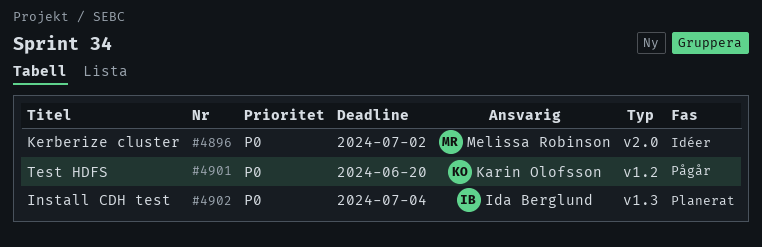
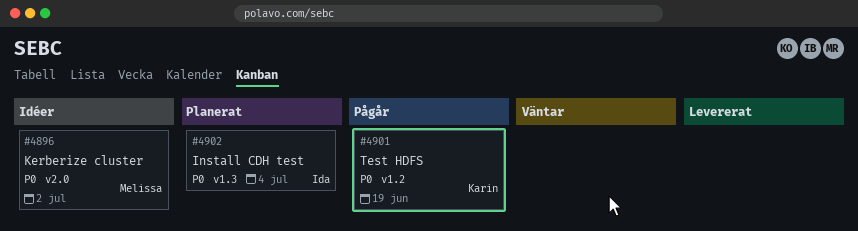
#4901, due: Jun 20 -> Jun 19

